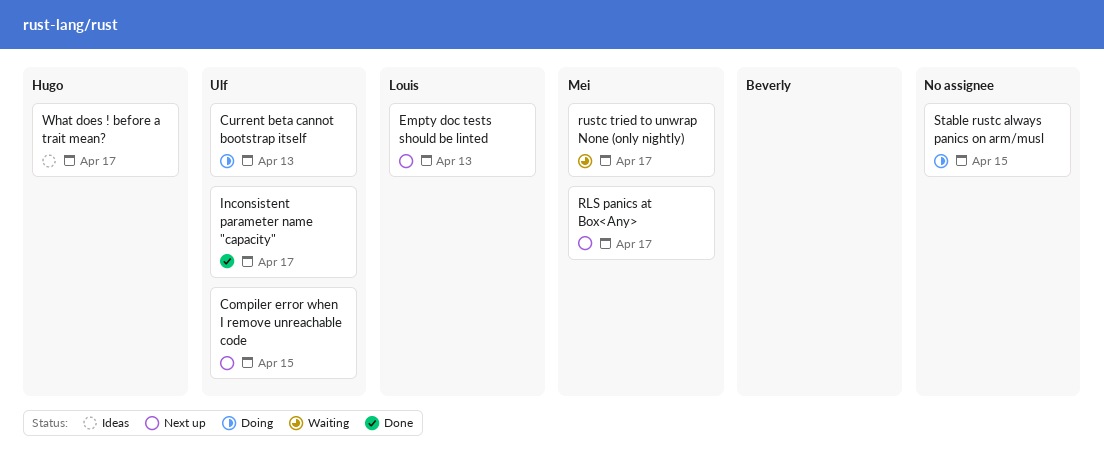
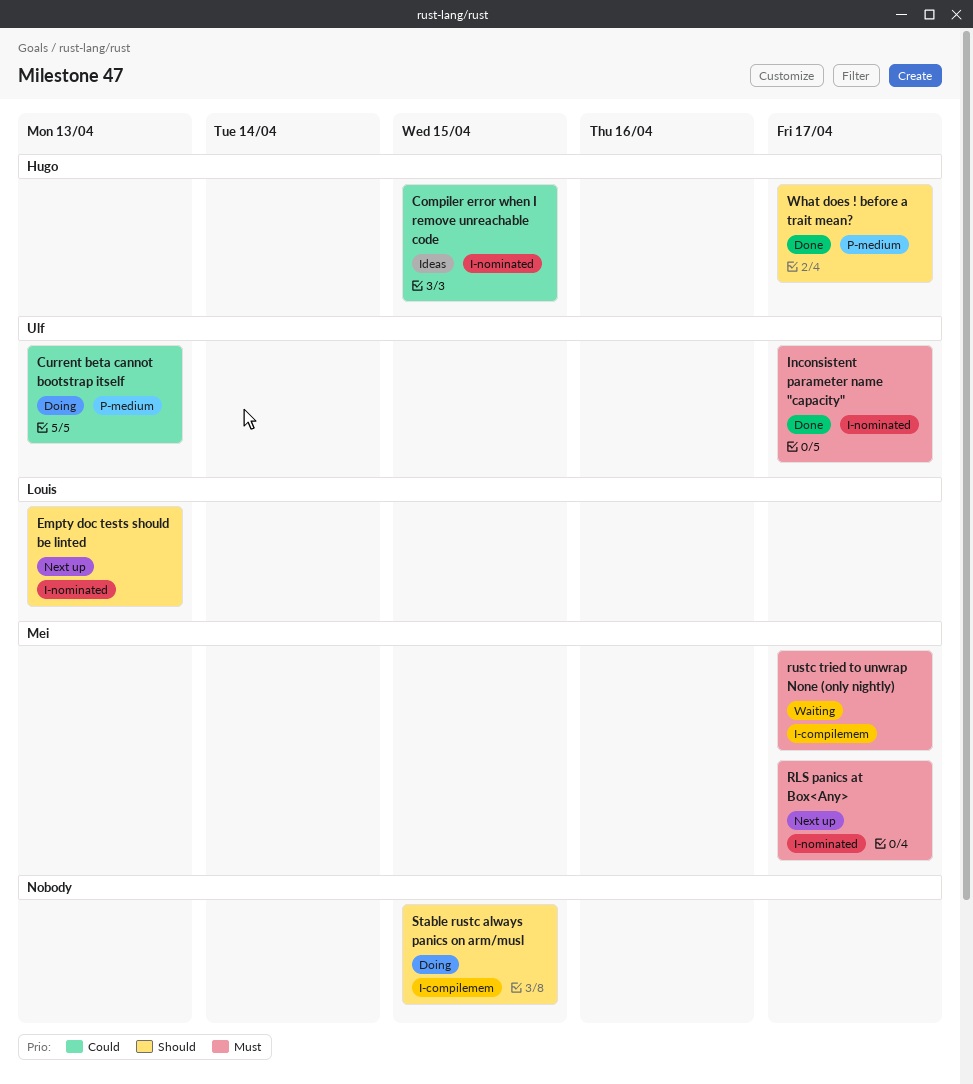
Compiler error when I remove unreachable code, status: Next up -> Ideas
Compiler error when I remove unreachable code, owner: Ulf -> Hugo
What does ! before a trait mean?, status: Ideas -> Done

